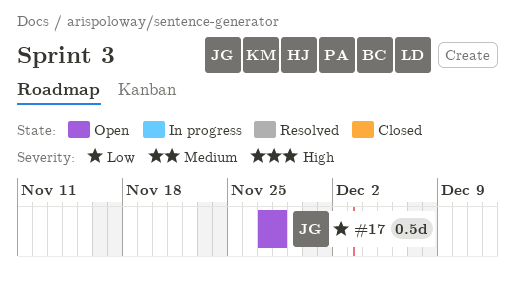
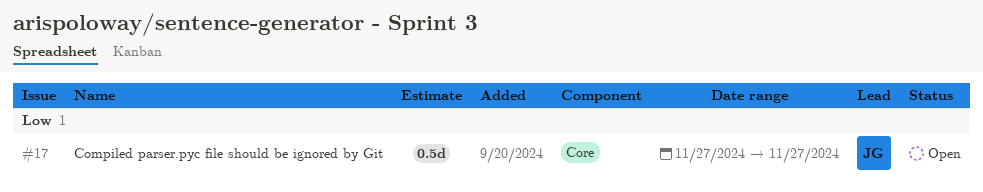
#17, due: Nov 28 -> Nov 27

